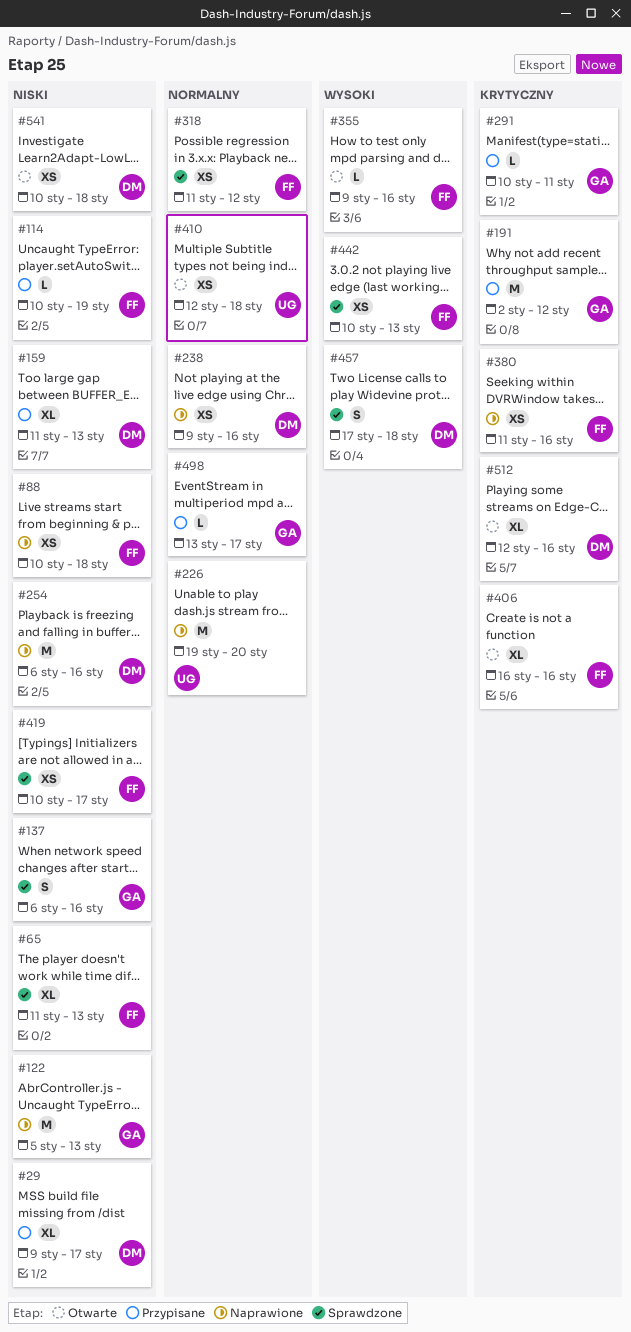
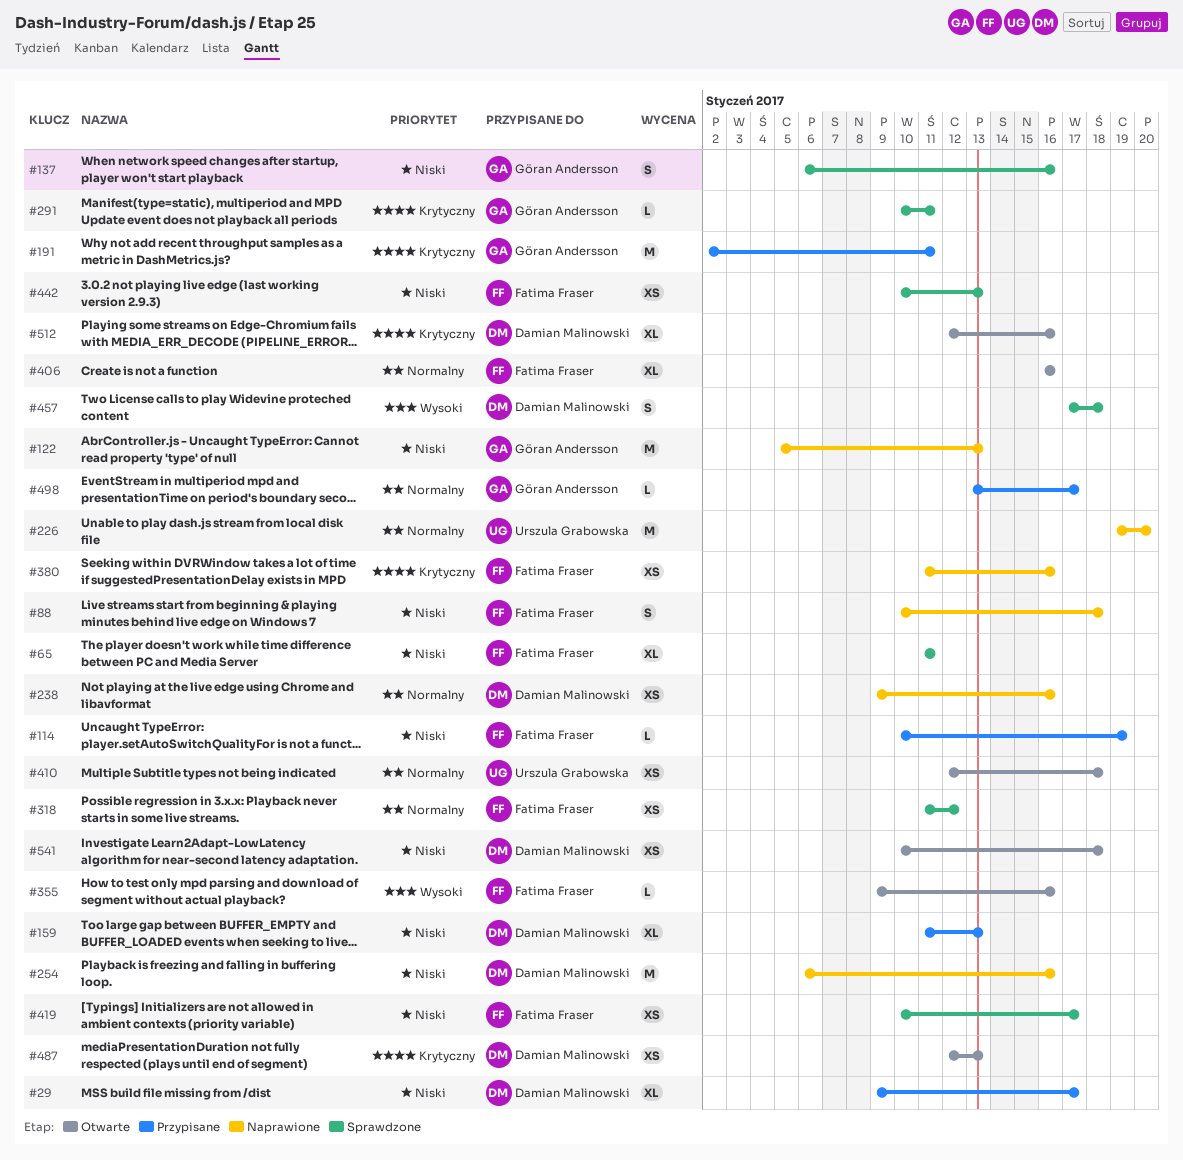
#65, due: Jan 13 -> Jan 11
#88, estimate: XS -> S
#191, due: Jan 12 -> Jan 11
#291, status: Przypisane -> Sprawdzone
#406, priority: Krytyczny -> Normalny
#442, priority: Wysoki -> Niski
#487: none -> present

